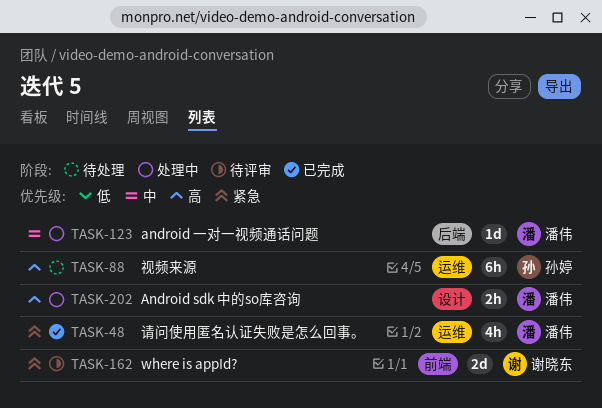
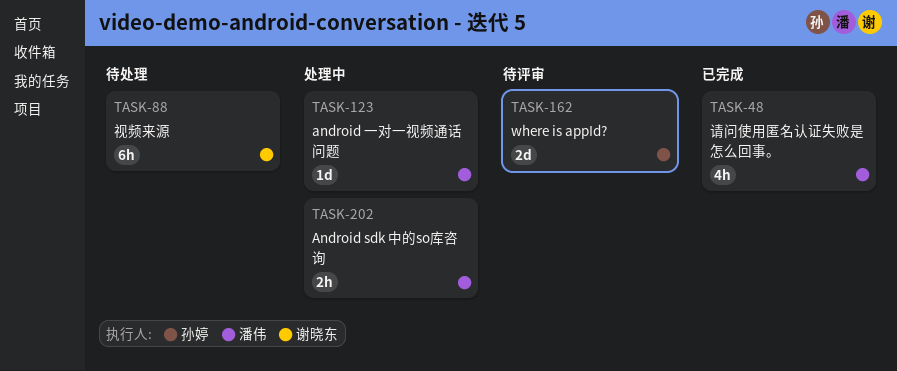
TASK-88, owner: 孙婷 -> 谢晓东
TASK-162, owner: 谢晓东 -> 孙婷

